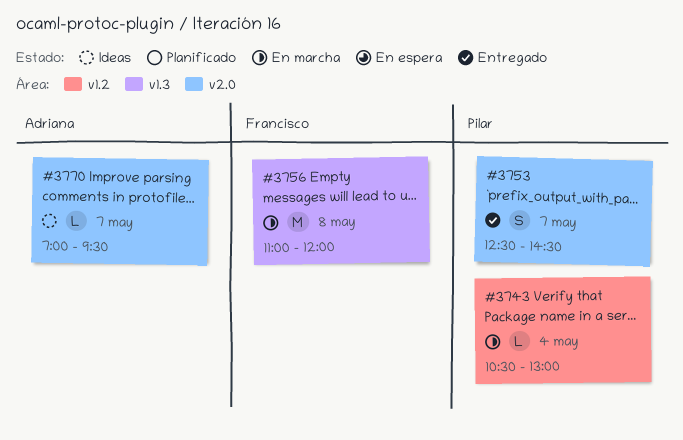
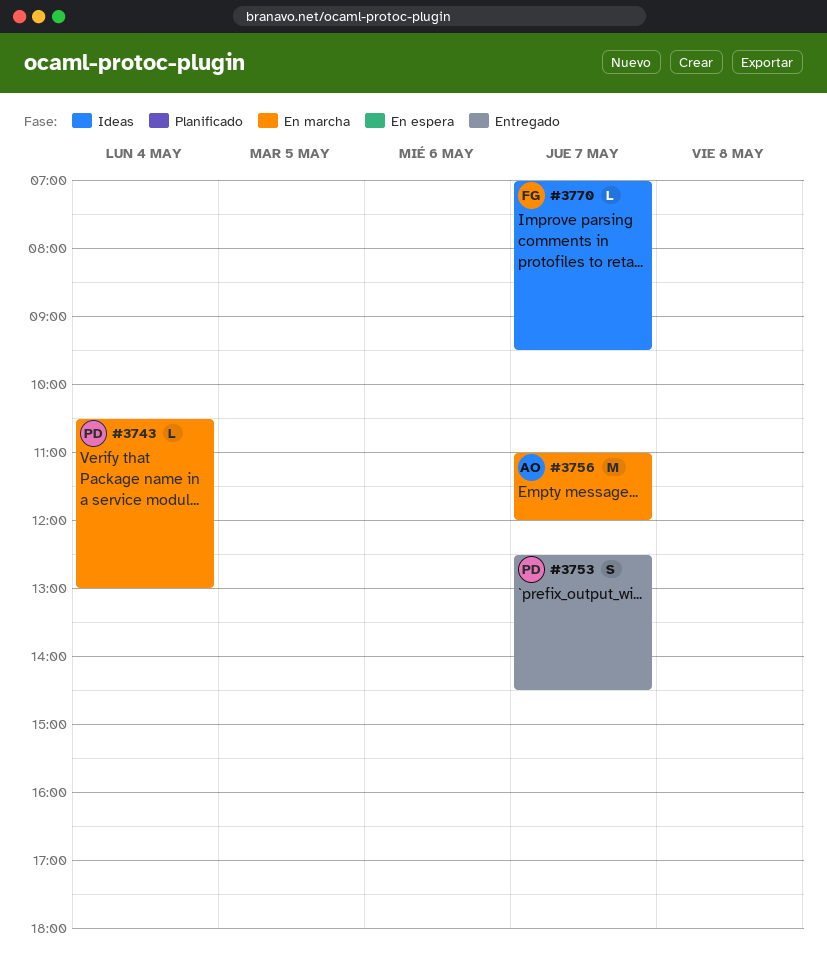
#3756, owner: Francisco -> Adriana
#3756, day: May 8 -> May 7
#3770, owner: Adriana -> Francisco

